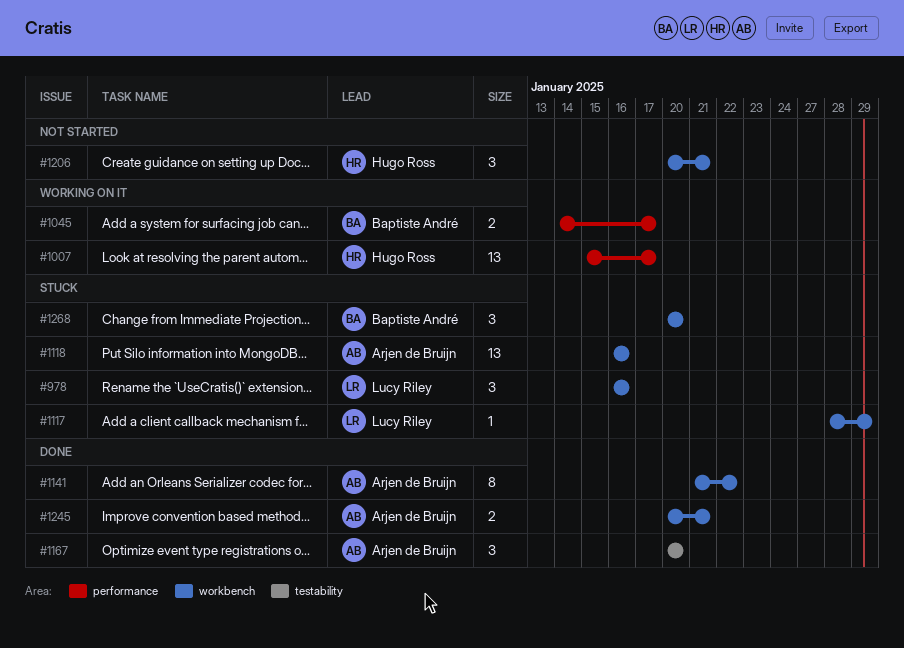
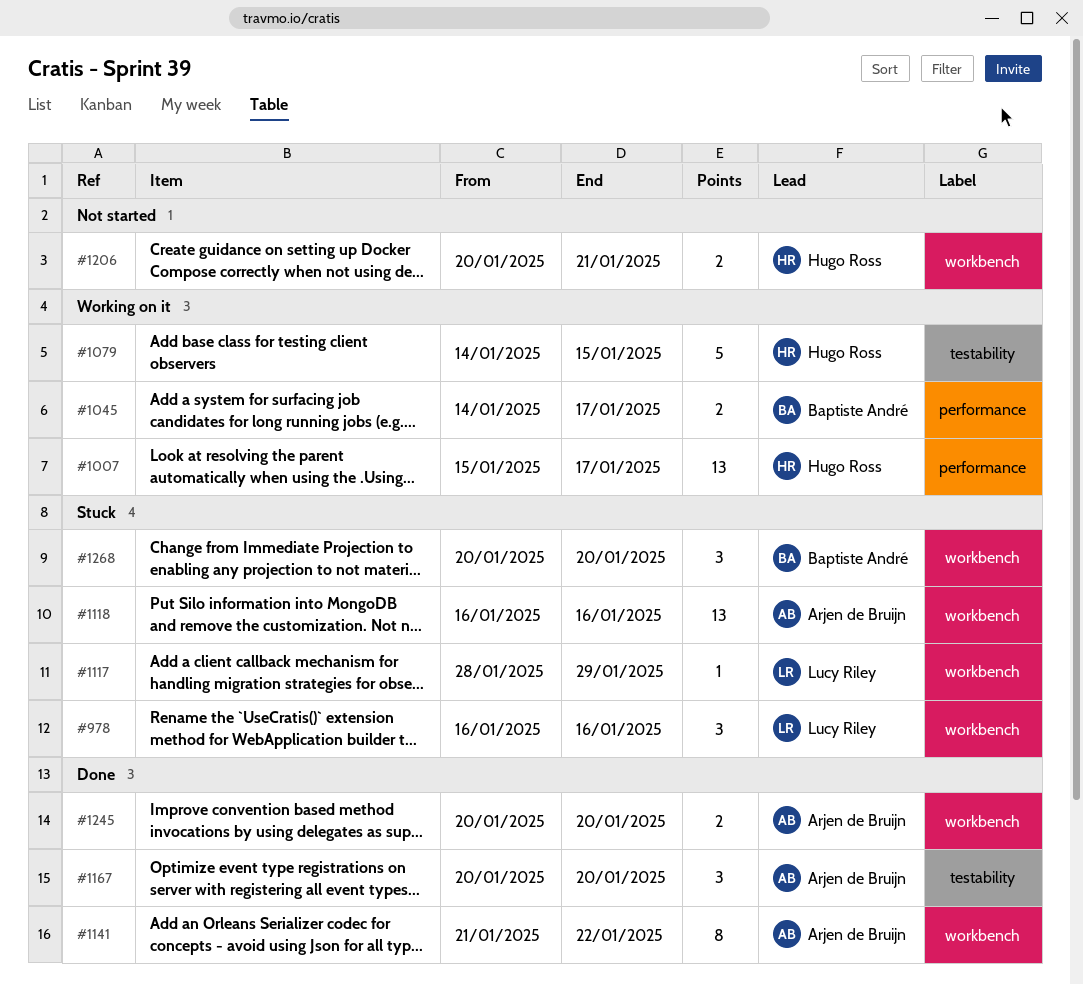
#1079: none -> present
#1206, estimate: 3 -> 2
#1245, due: Jan 21 -> Jan 20

